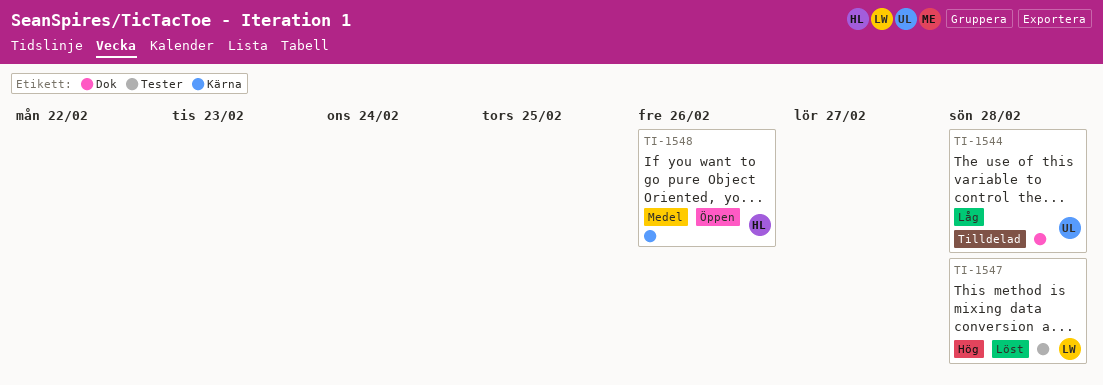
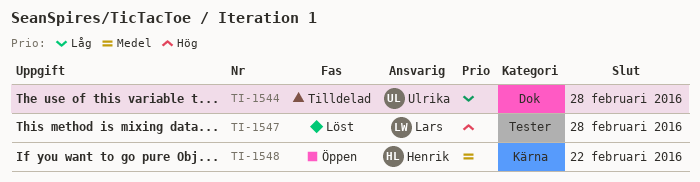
TI-1548, due: Feb 26 -> Feb 22

